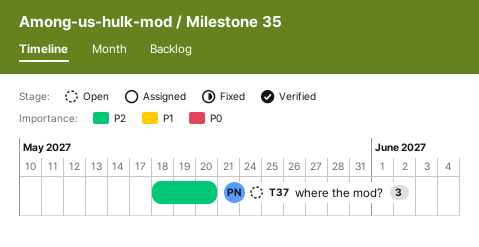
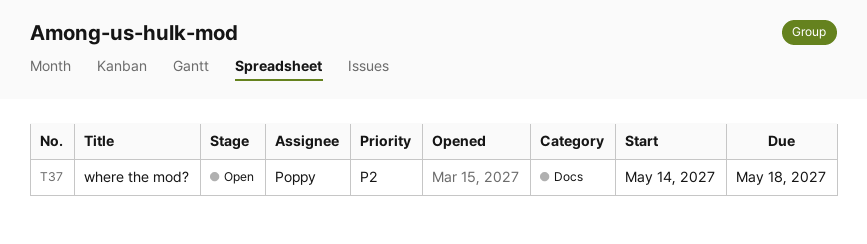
T37, start: May 18 -> May 14
T37, due: May 20 -> May 18

